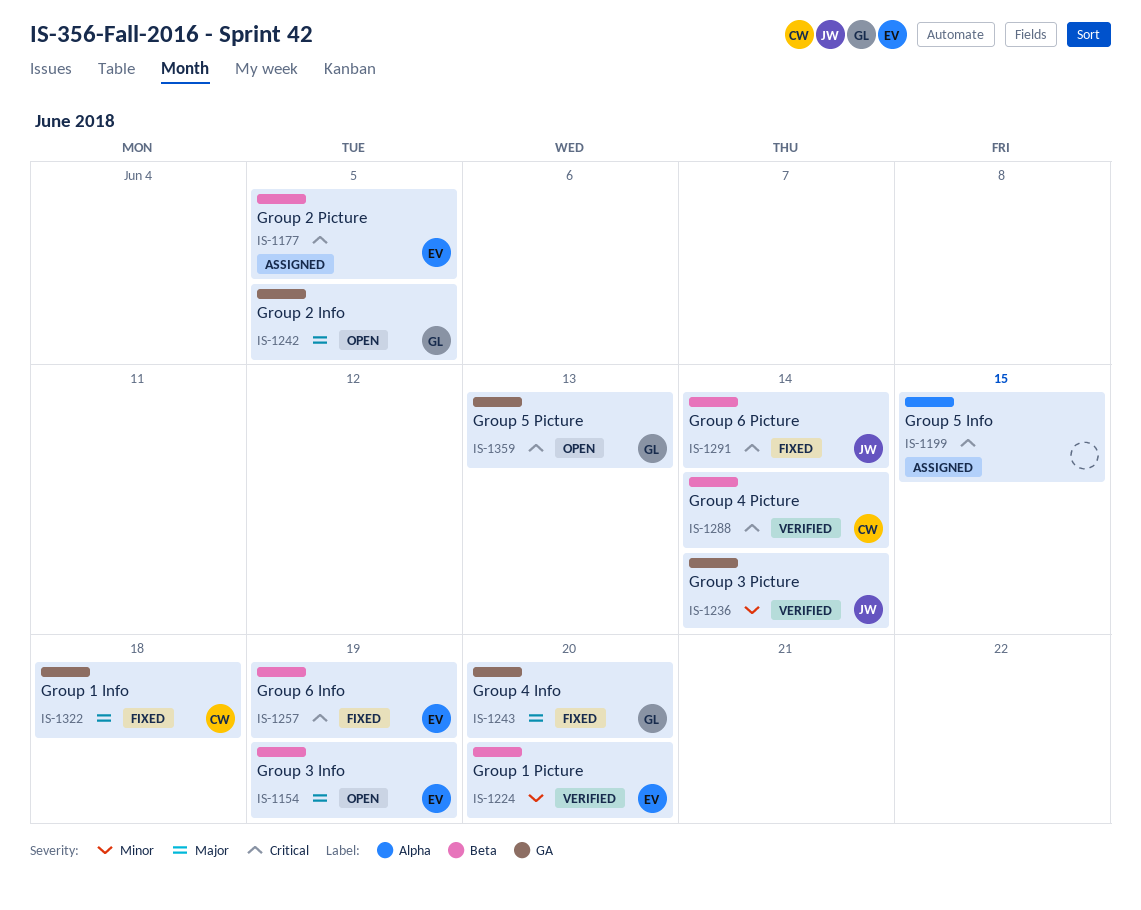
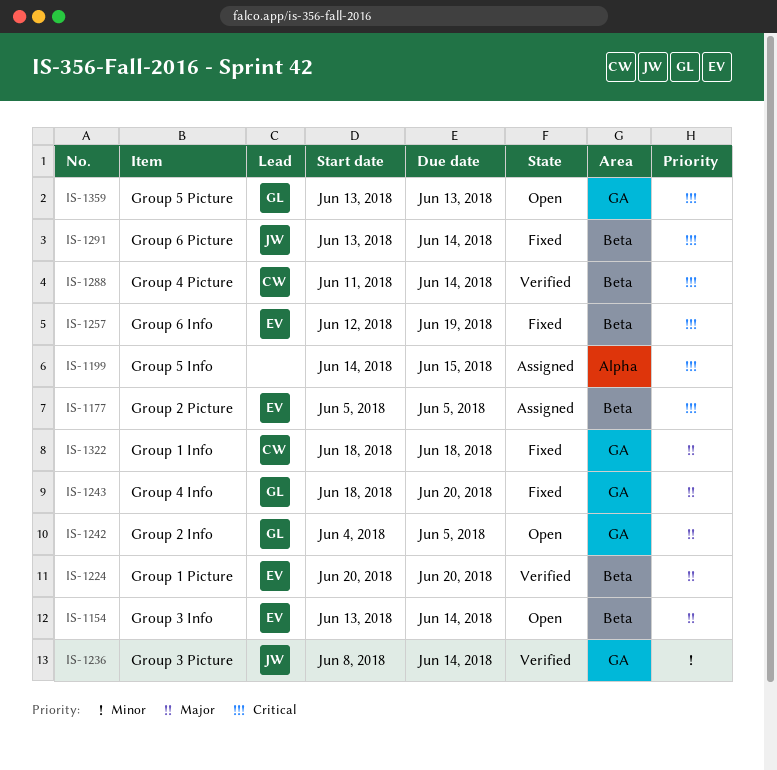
IS-1154, due: Jun 19 -> Jun 14
IS-1224, priority: Minor -> Major

